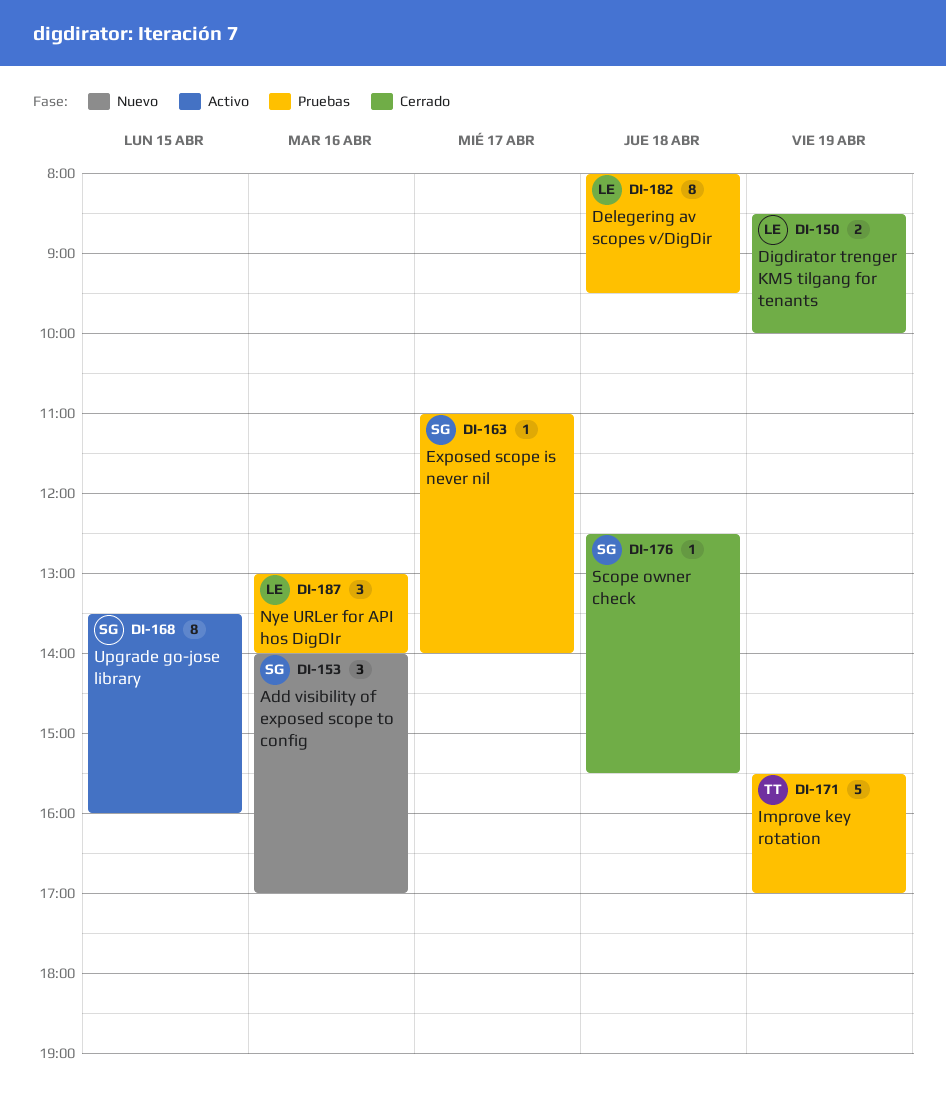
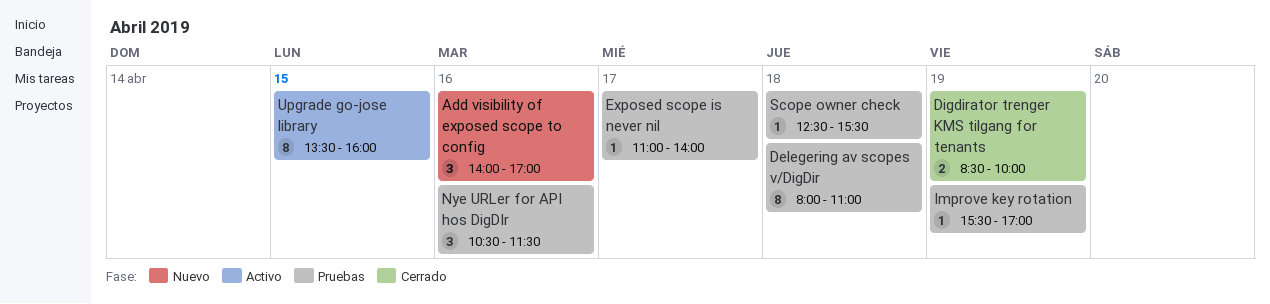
Delegering av scopes v/DigDir, ends: 09:30 -> 11:00
Improve key rotation, estimate: 5 -> 1
Nye URLer for API hos DigDIr, begins: 13:00 -> 10:30
Nye URLer for API hos DigDIr, ends: 14:00 -> 11:30
Scope owner check, status: Cerrado -> Pruebas

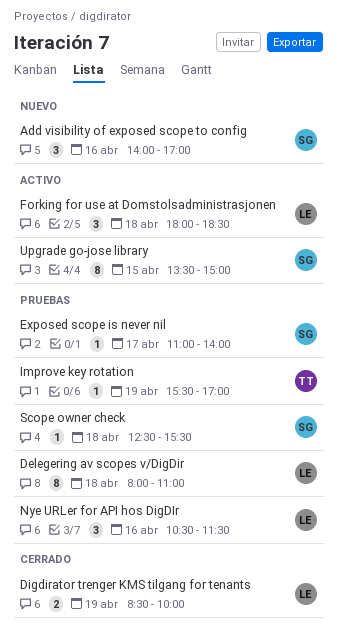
Forking for use at Domstolsadministrasjonen: none -> present
Upgrade go-jose library, ends: 16:00 -> 15:00

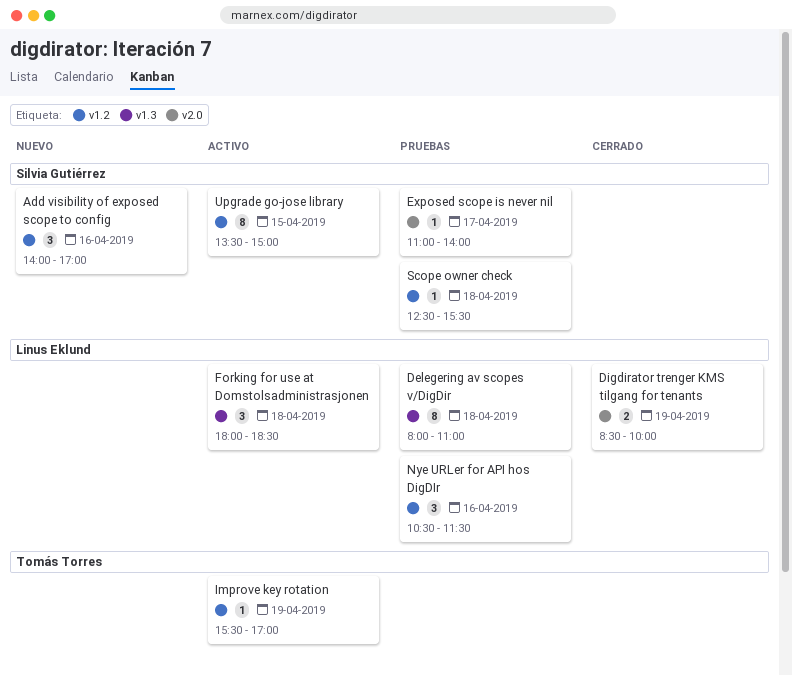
Improve key rotation, status: Pruebas -> Activo

